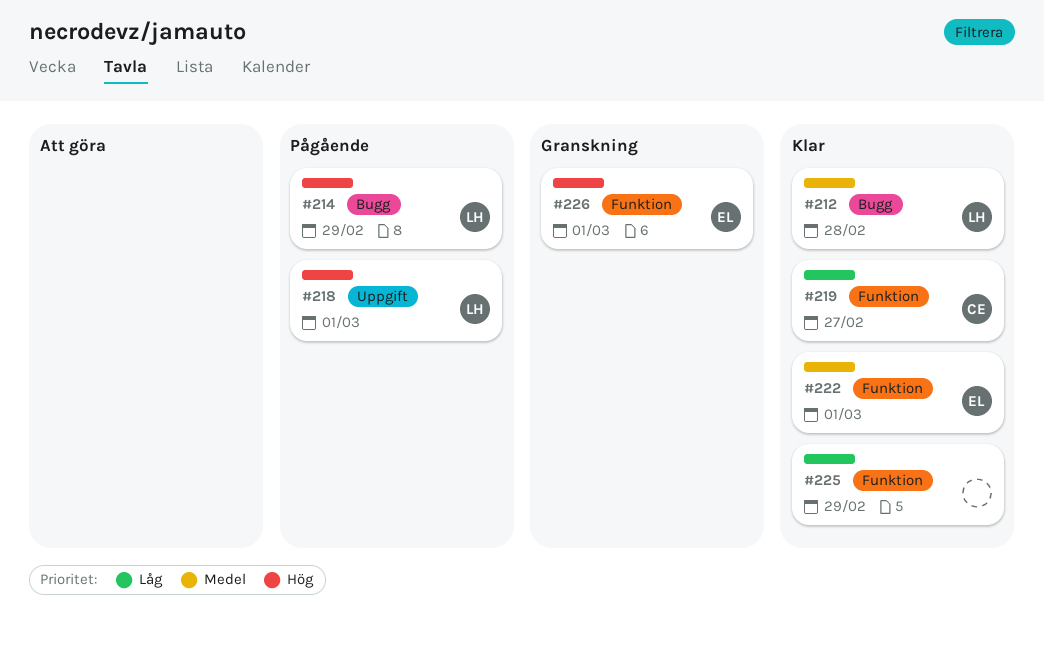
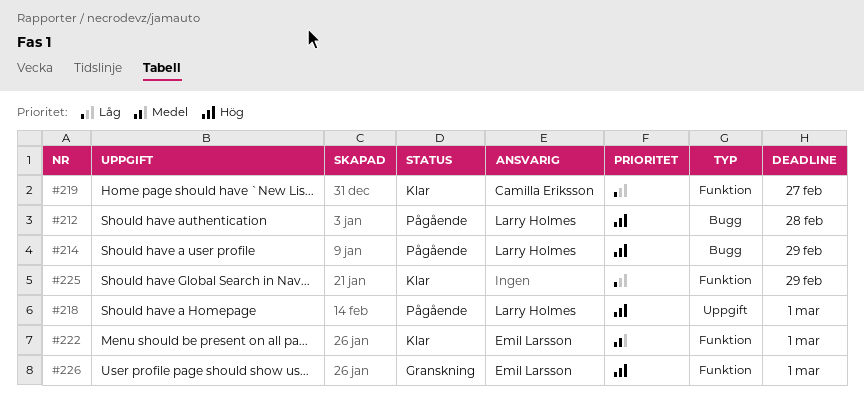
#212, status: Klar -> Pågående
#212, priority: Medel -> Hög

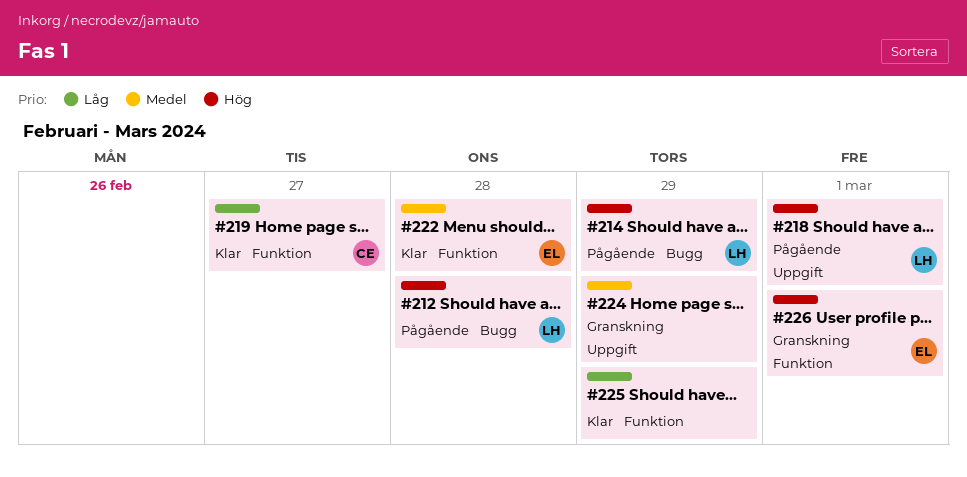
#222, due: Mar 1 -> Feb 28
#224: none -> present

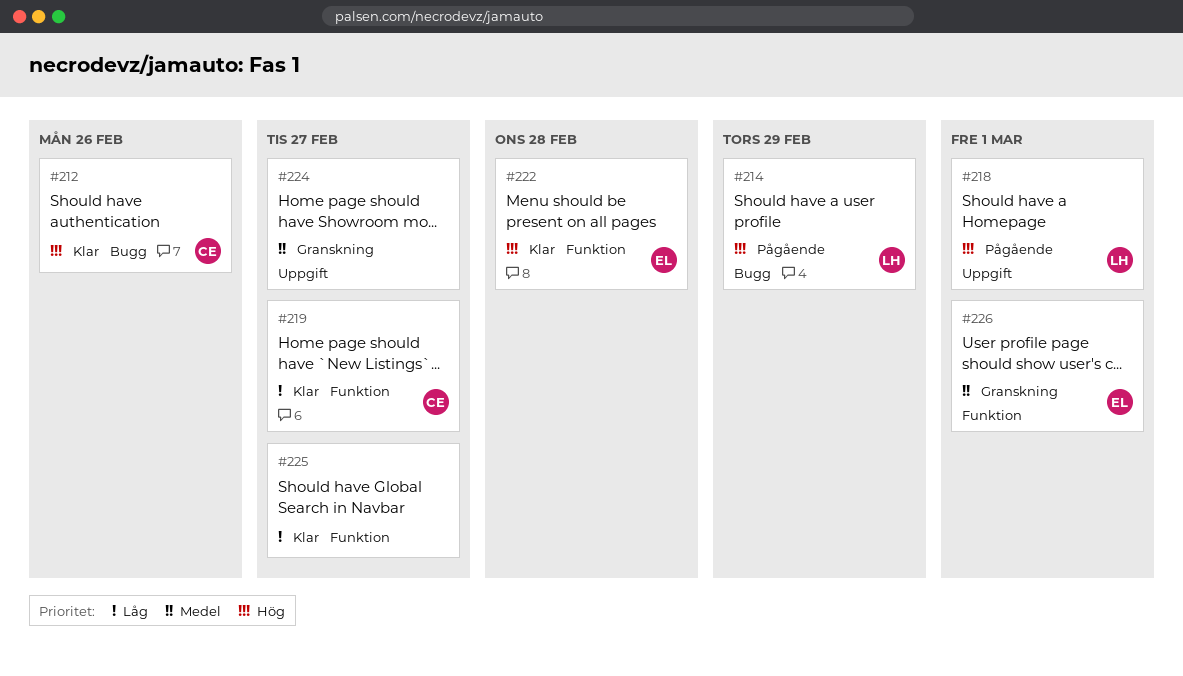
#212, status: Pågående -> Klar
#212, owner: LH -> CE
#212, due: Feb 28 -> Feb 26
#222, priority: Medel -> Hög
#224, due: Feb 29 -> Feb 27
#225, due: Feb 29 -> Feb 27
#226, priority: Hög -> Medel

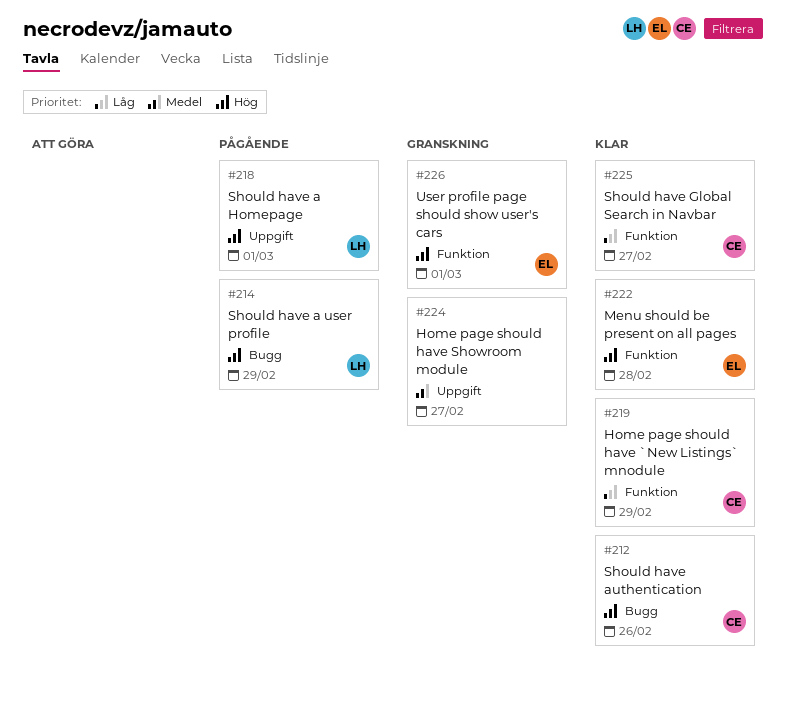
#219, due: Feb 27 -> Feb 29
#225, owner: none -> CE
#226, priority: Medel -> Hög

